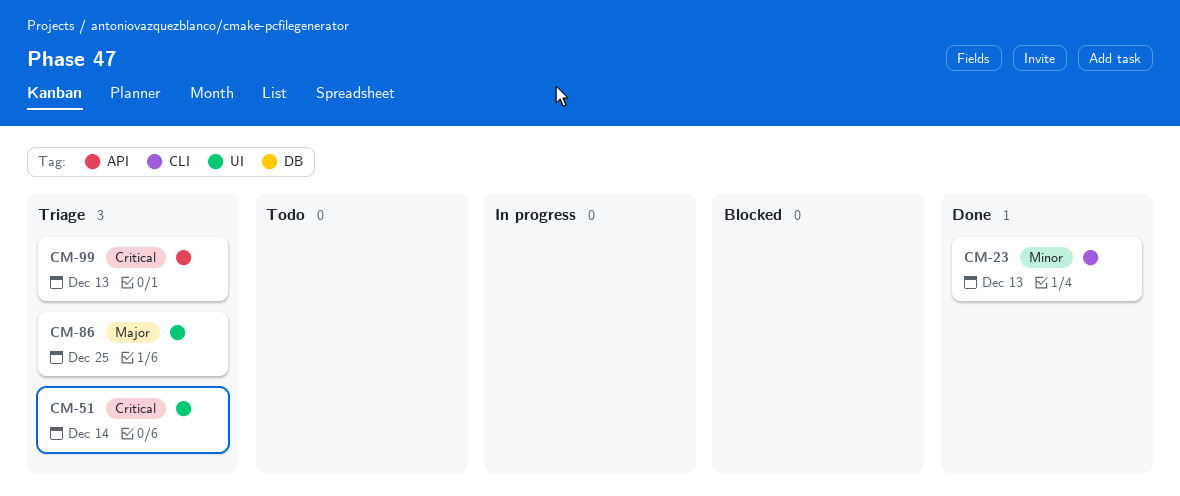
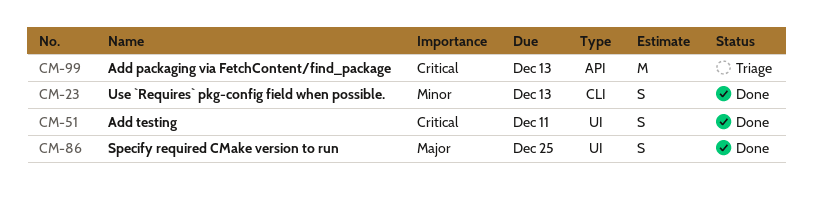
CM-51, status: Triage -> Done
CM-51, due: Dec 14 -> Dec 11
CM-86, status: Triage -> Done

